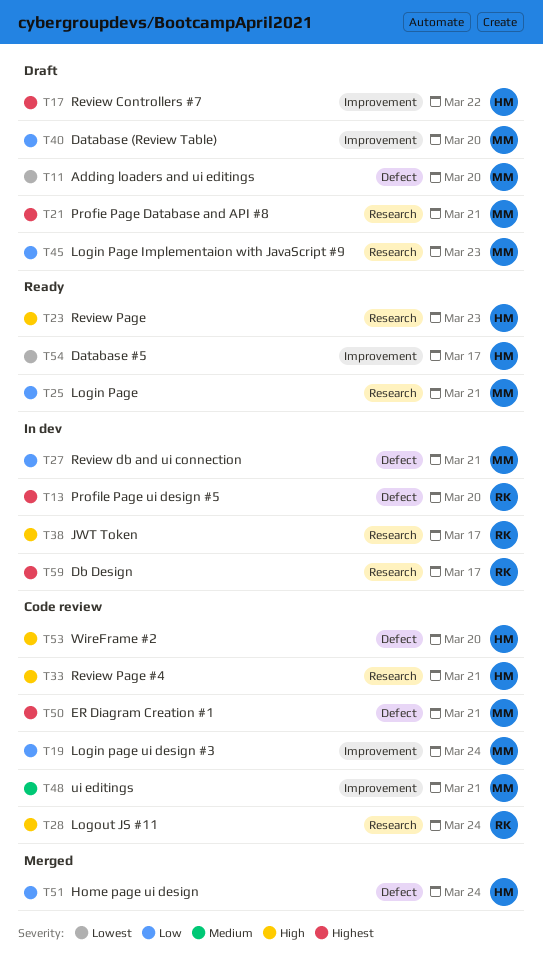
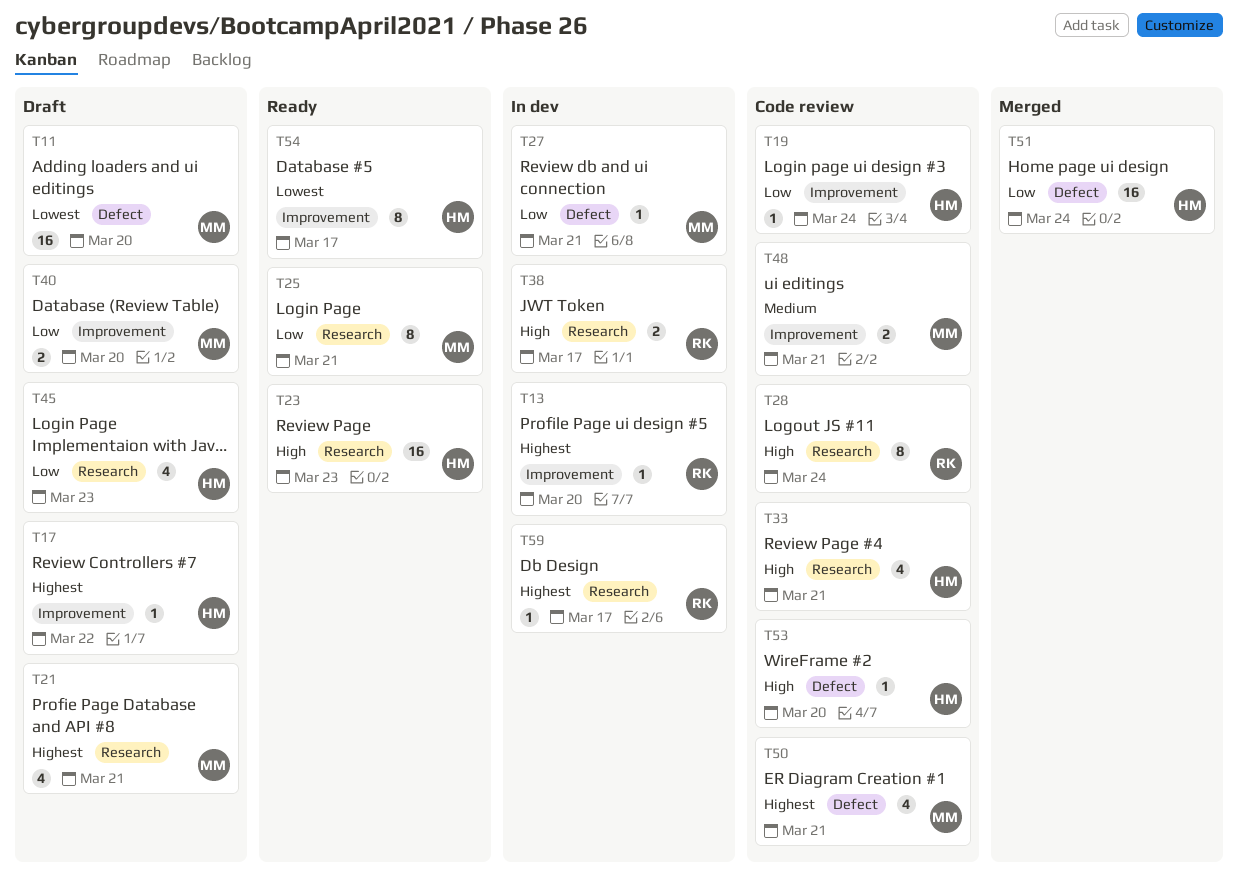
T13, label: Defect -> Improvement
T19, owner: MM -> HM
T45, owner: MM -> HM

